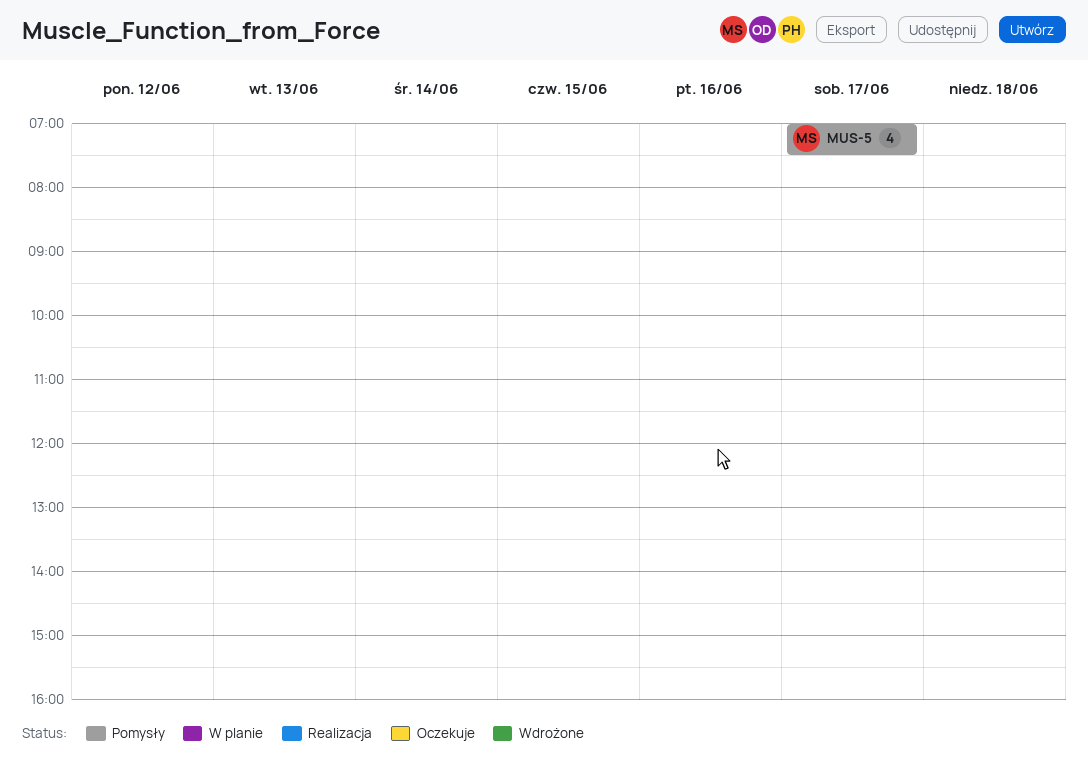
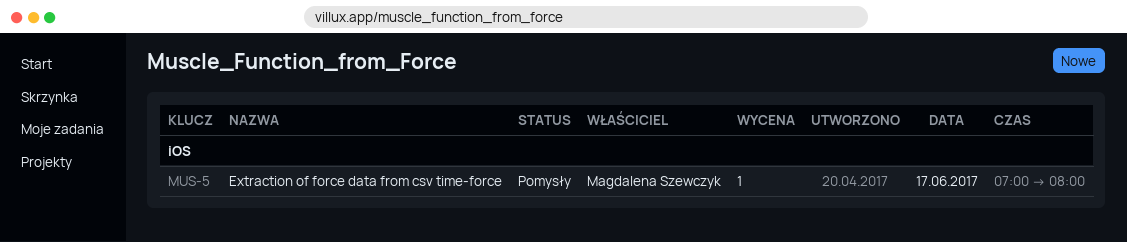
MUS-5, estimate: 4 -> 1
MUS-5, ends: 07:30 -> 08:00

